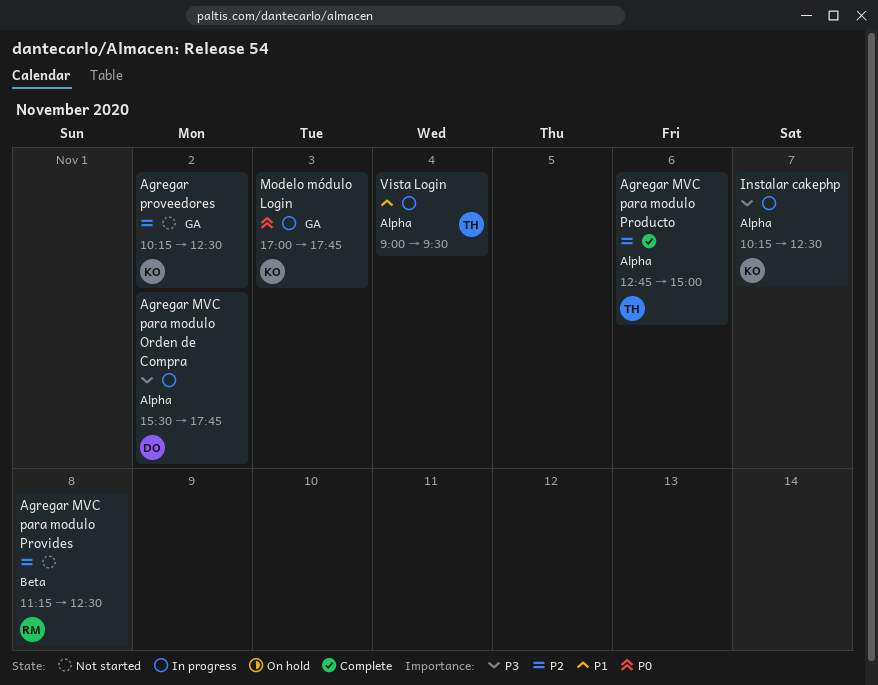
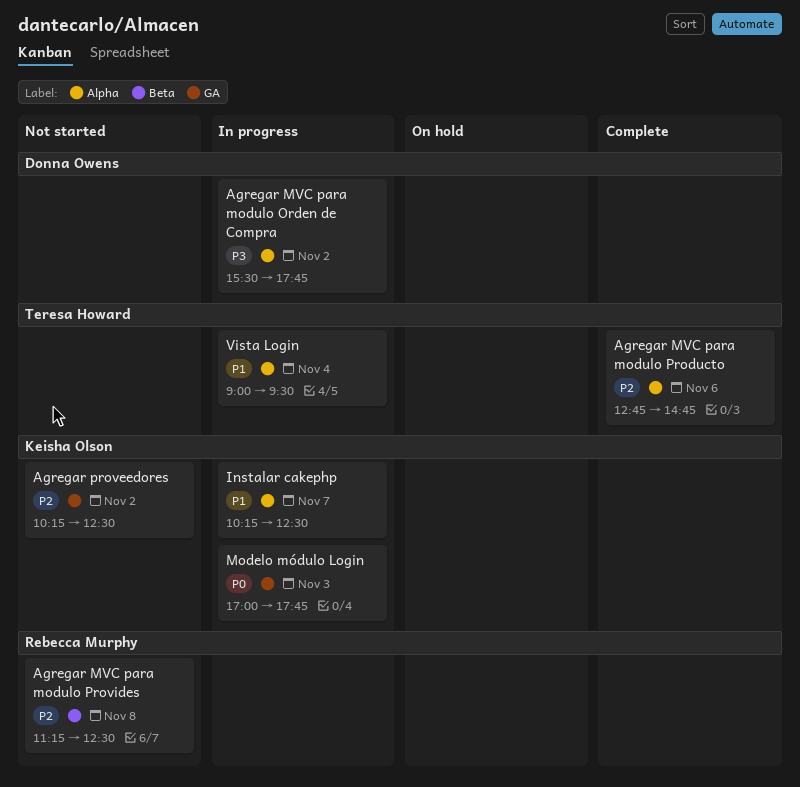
Agregar MVC para modulo Producto, ends: 15:00 -> 14:45
Instalar cakephp, priority: P3 -> P1

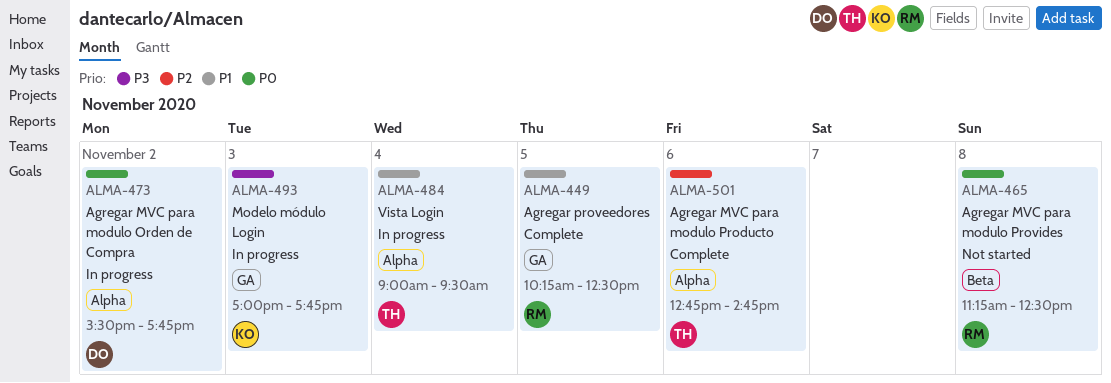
Agregar MVC para modulo Orden de Compra, priority: P3 -> P0
Agregar MVC para modulo Provides, priority: P2 -> P0
Agregar proveedores, status: Not started -> Complete
Agregar proveedores, owner: Keisha Olson -> Rebecca Murphy
Agregar proveedores, priority: P2 -> P1
Agregar proveedores, day: Nov 2 -> Nov 5
Instalar cakephp: present -> none
Modelo módulo Login, priority: P0 -> P3

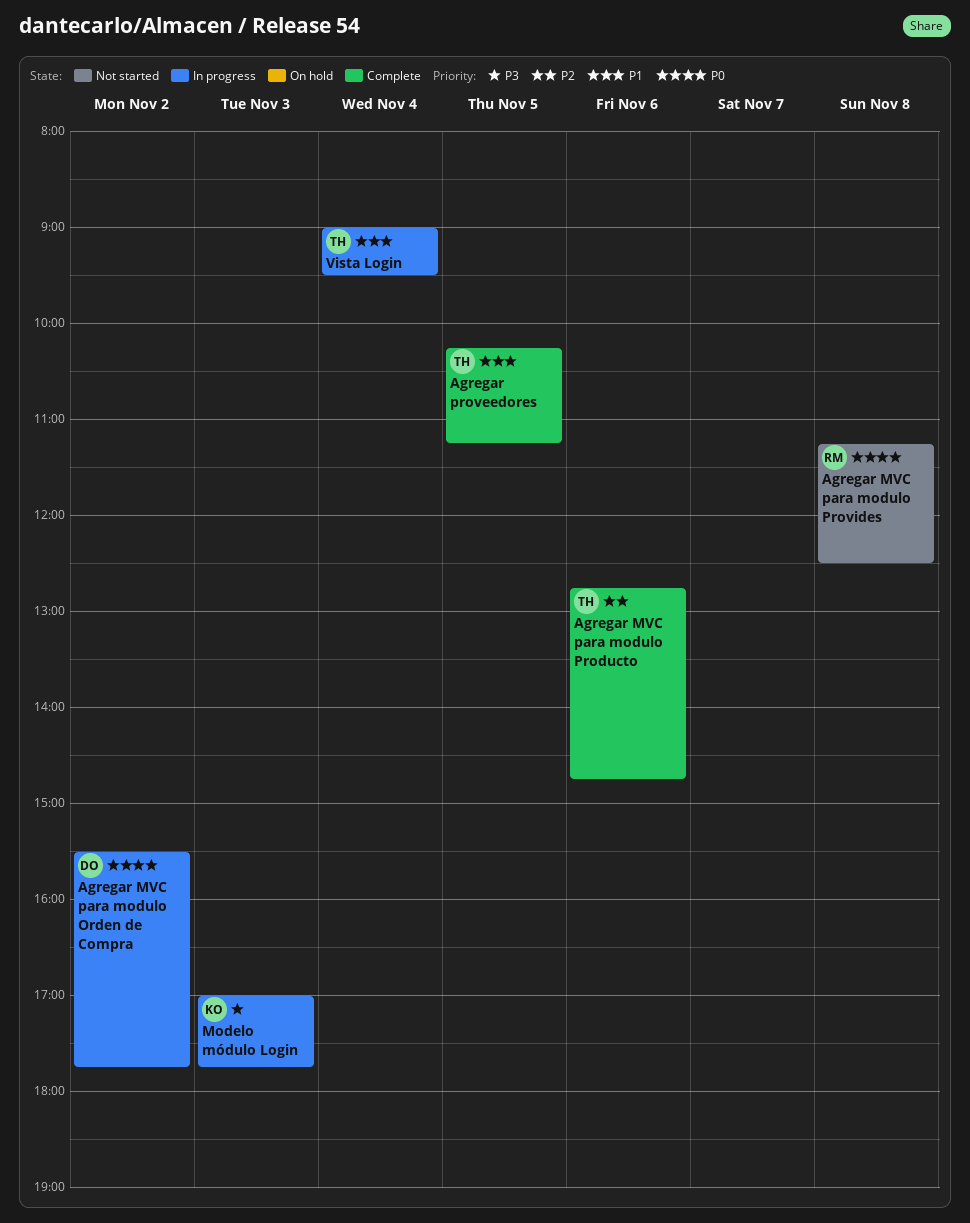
Agregar proveedores, owner: RM -> TH
Agregar proveedores, ends: 12:30 -> 11:15

